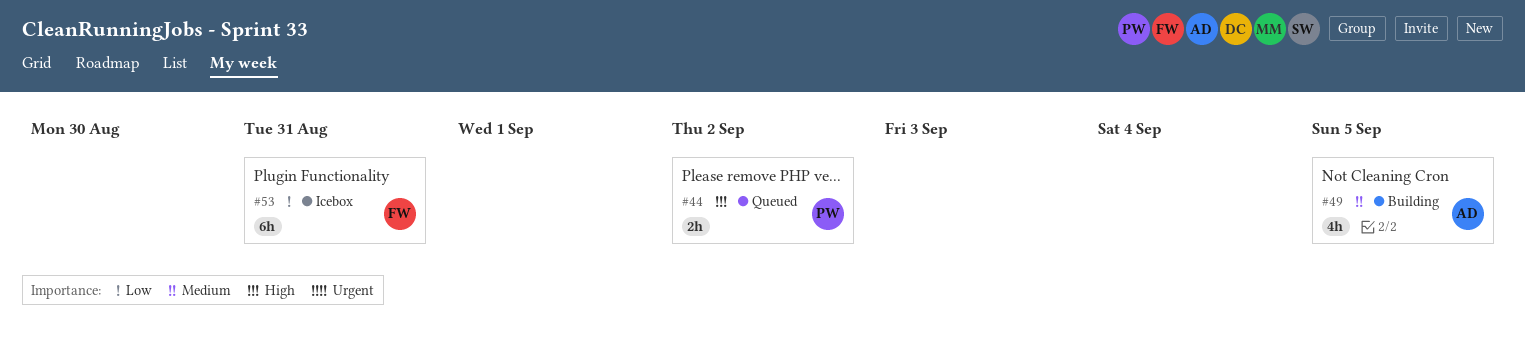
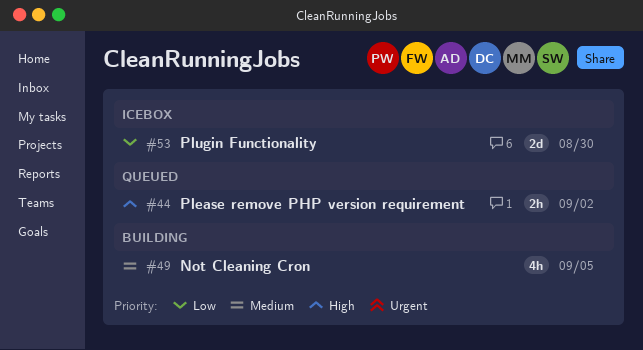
#53, estimate: 6h -> 2d
#53, due: Aug 31 -> Aug 30

